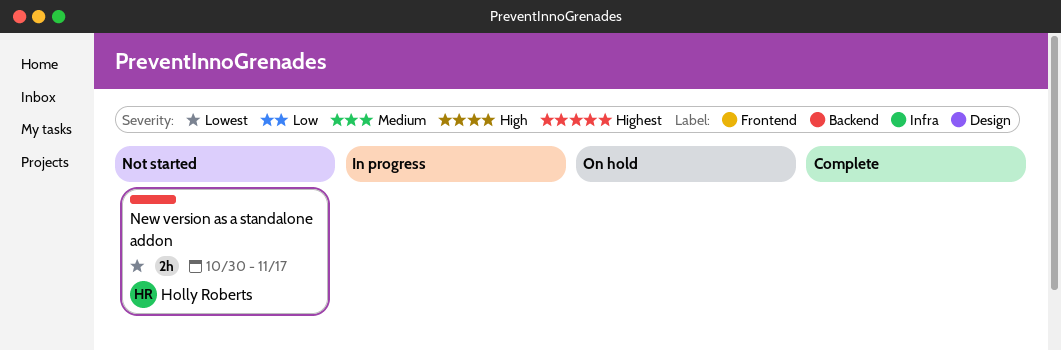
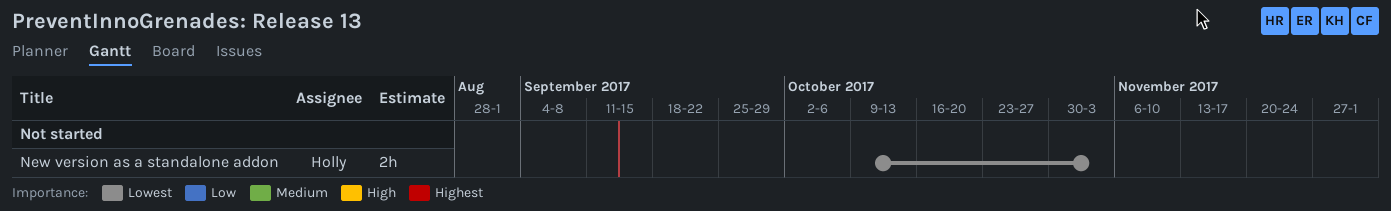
New version as a standalone addon, start: Oct 30 -> Oct 9
New version as a standalone addon, due: Nov 17 -> Nov 3

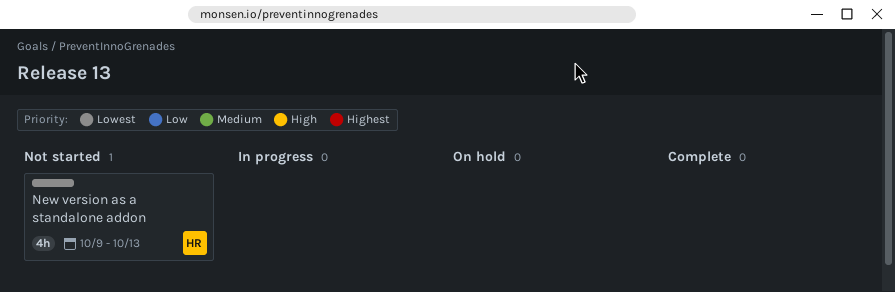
New version as a standalone addon, estimate: 2h -> 4h
New version as a standalone addon, due: Nov 3 -> Oct 13

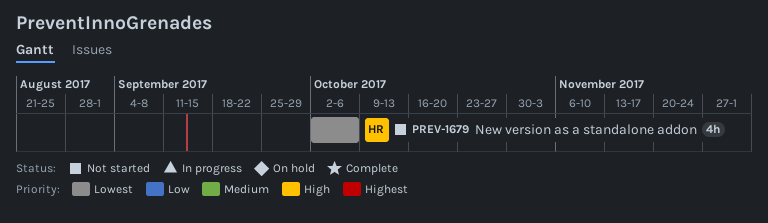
New version as a standalone addon, start: Oct 9 -> Oct 2
New version as a standalone addon, due: Oct 13 -> Oct 6

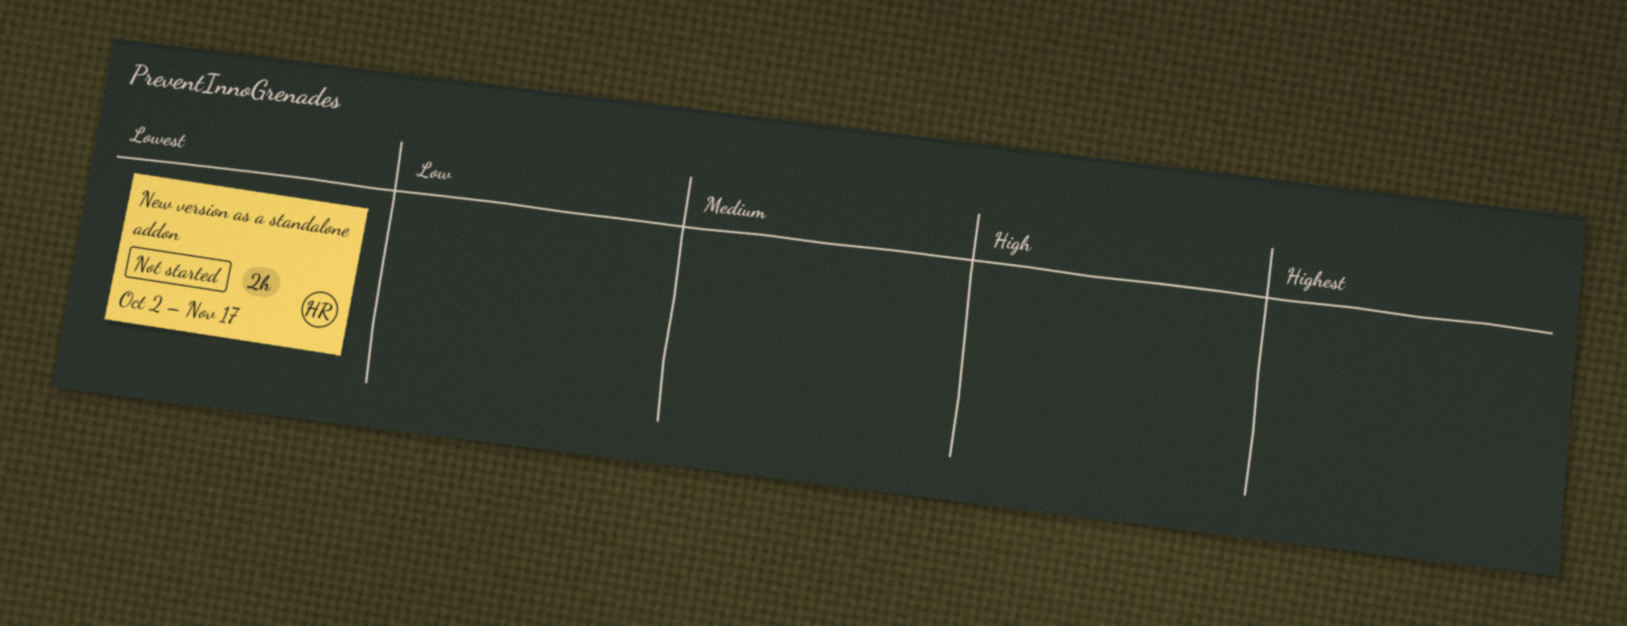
New version as a standalone addon, estimate: 4h -> 2h
New version as a standalone addon, due: Oct 6 -> Nov 17

